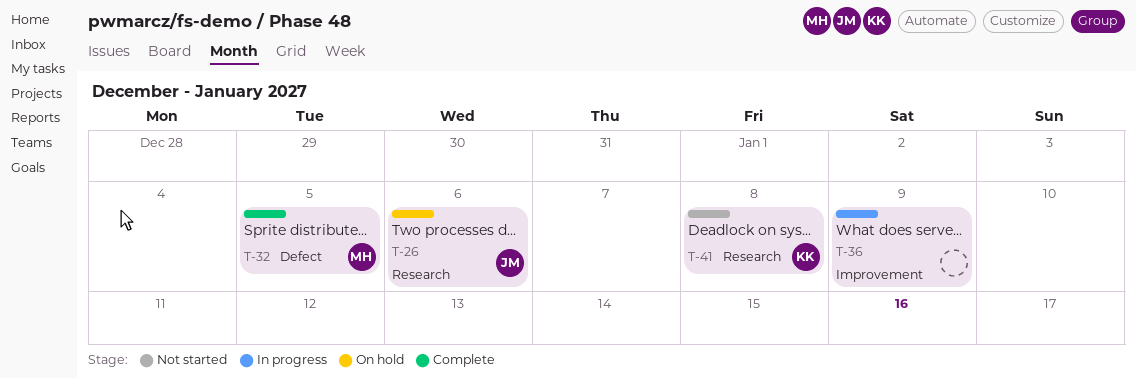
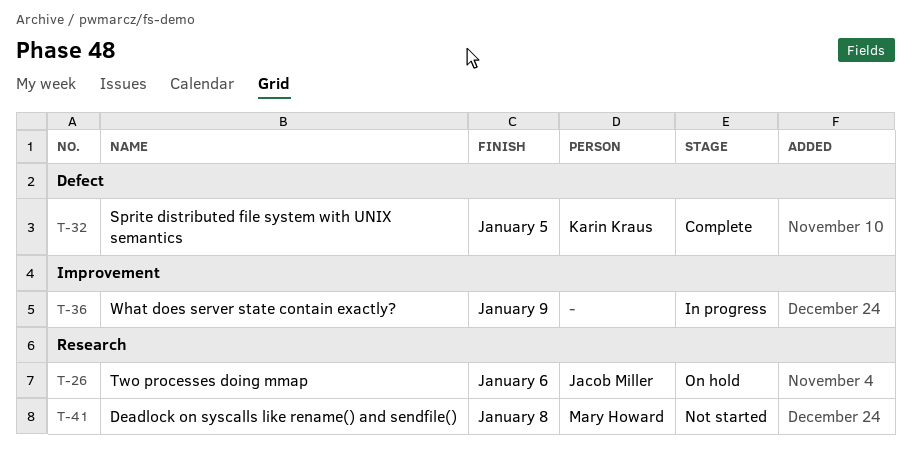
T-32, owner: Mary Howard -> Karin Kraus
T-41, owner: Karin Kraus -> Mary Howard

